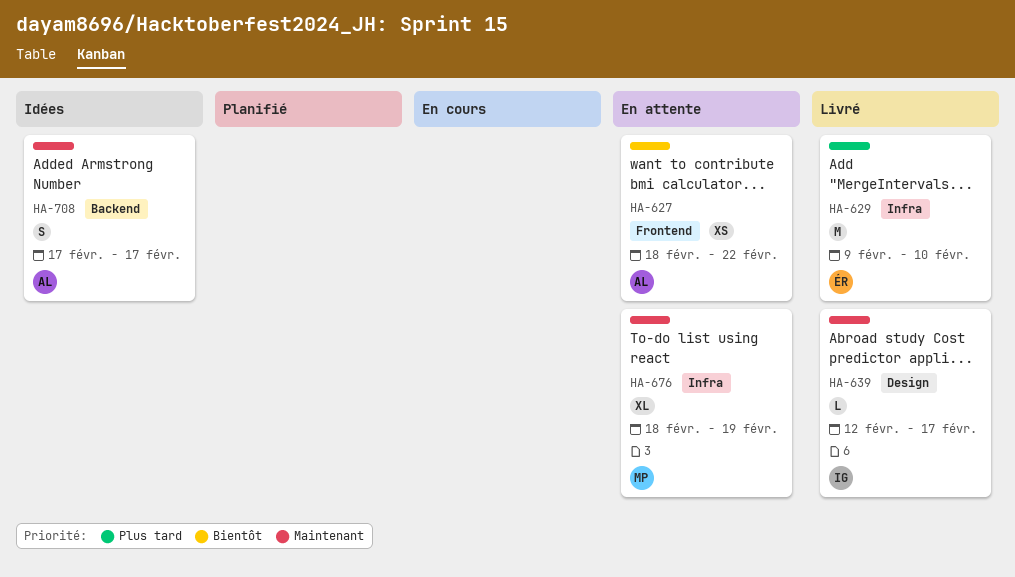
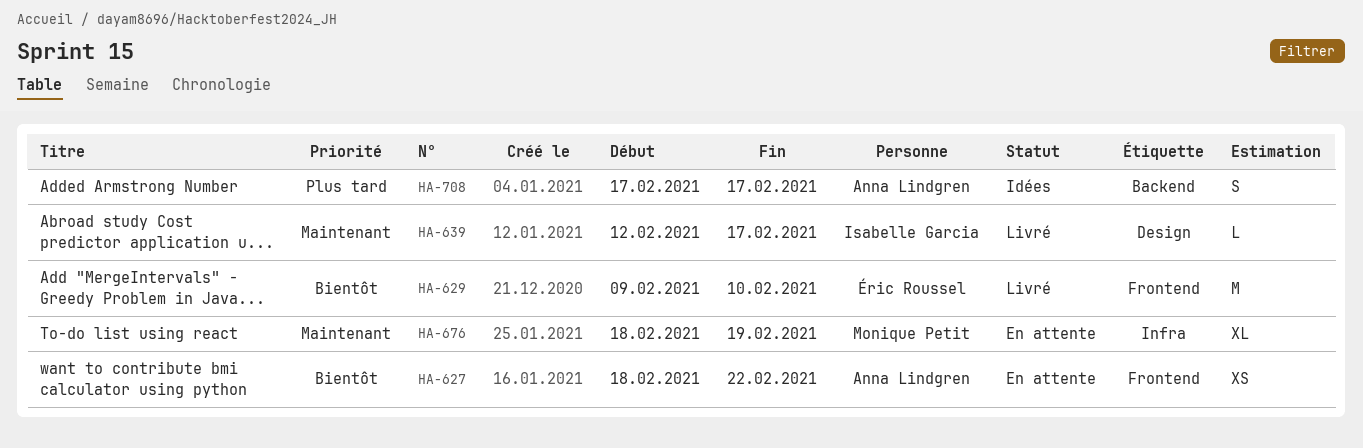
HA-629, priority: Plus tard -> Bientôt
HA-629, label: Infra -> Frontend
HA-708, priority: Maintenant -> Plus tard

